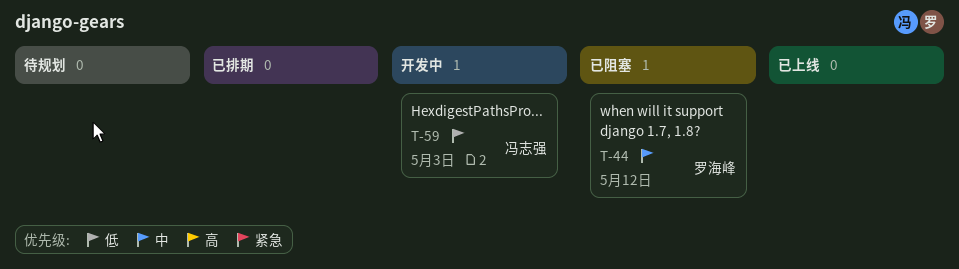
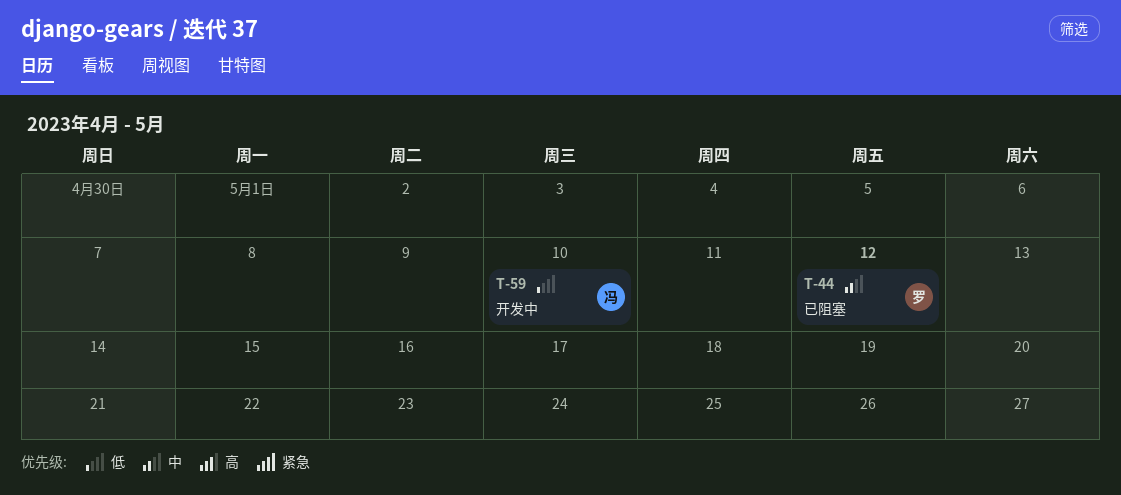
T-59, due: May 3 -> May 10

